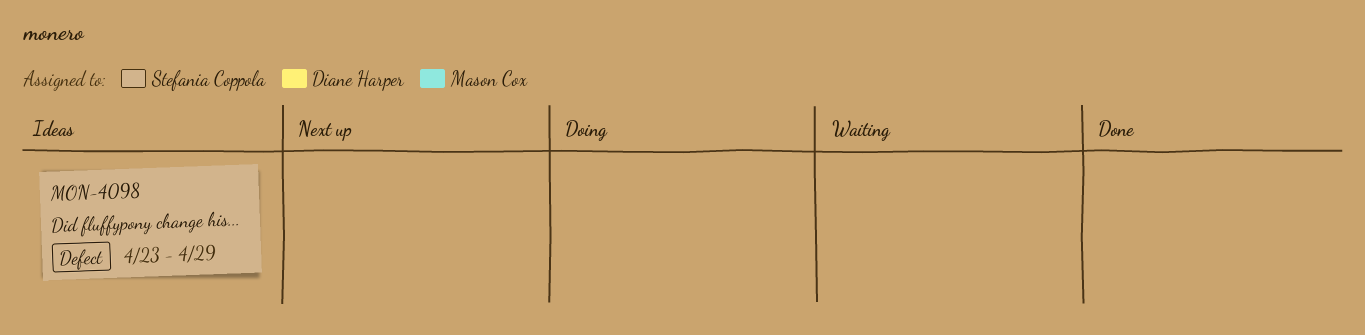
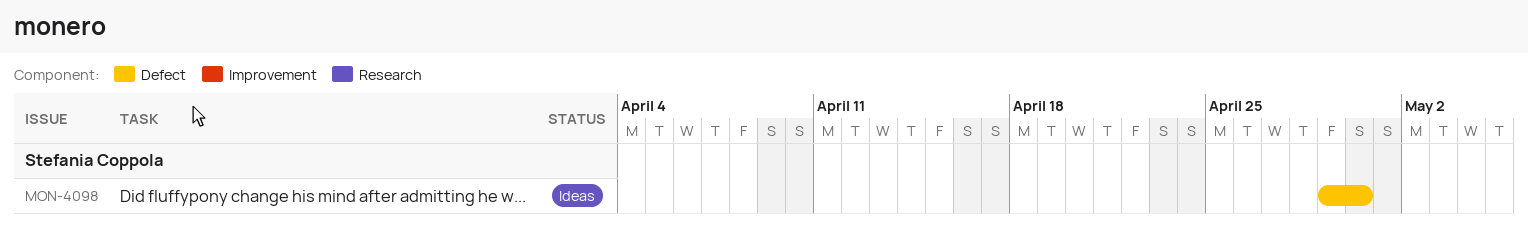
MON-4098, start: Apr 23 -> Apr 29
MON-4098, due: Apr 29 -> Apr 30

